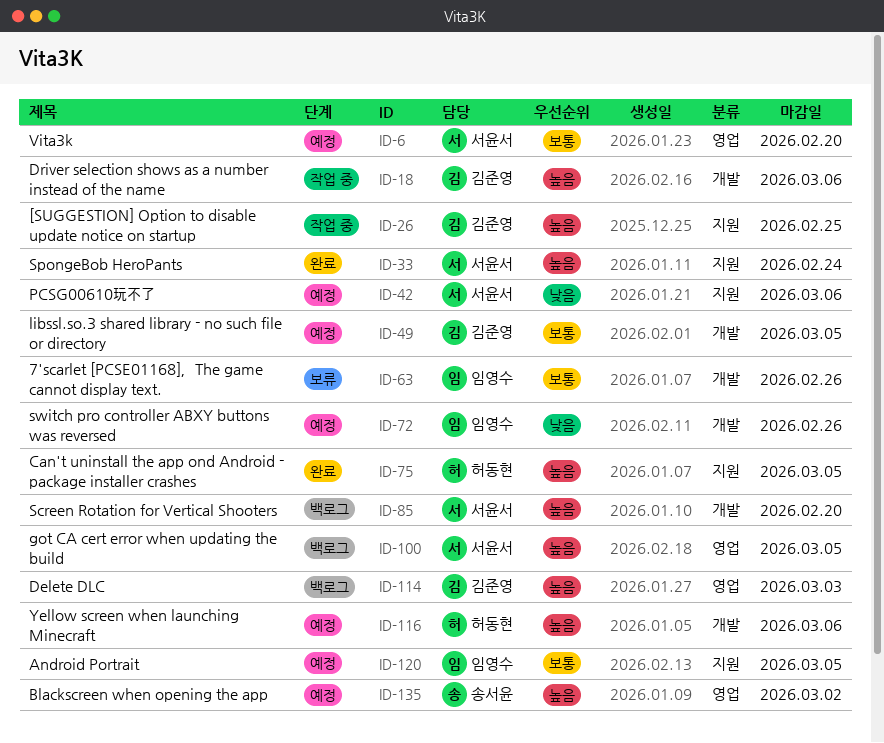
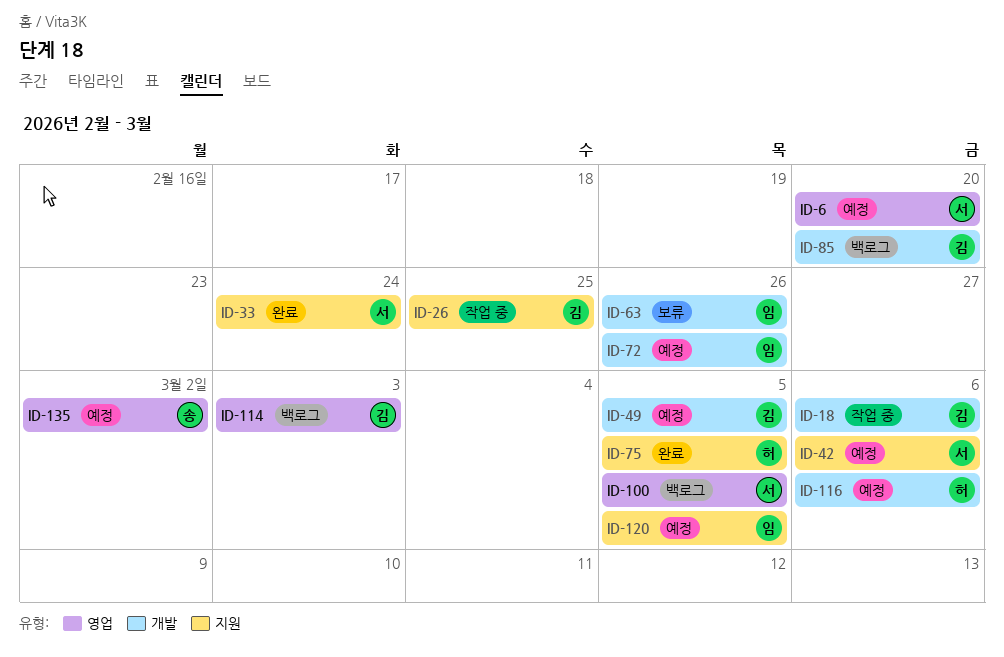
ID-85, owner: 서윤서 -> 김준영

